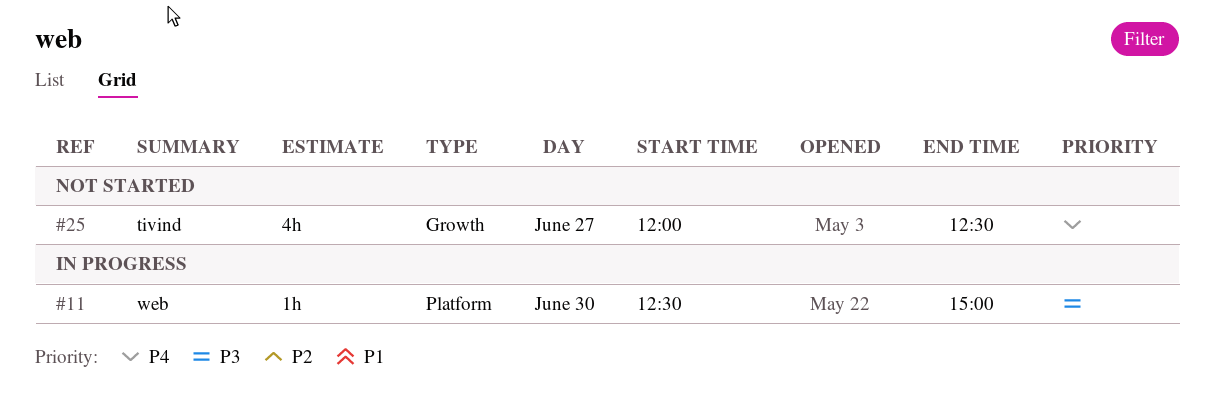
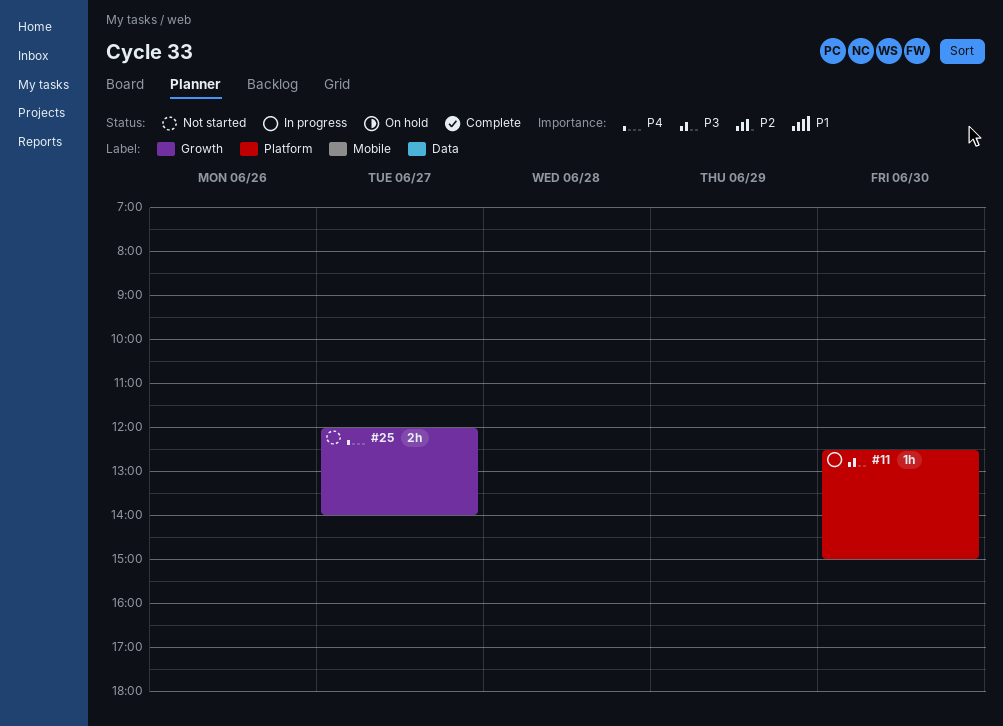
#25, estimate: 4h -> 2h
#25, ends: 12:30 -> 14:00

